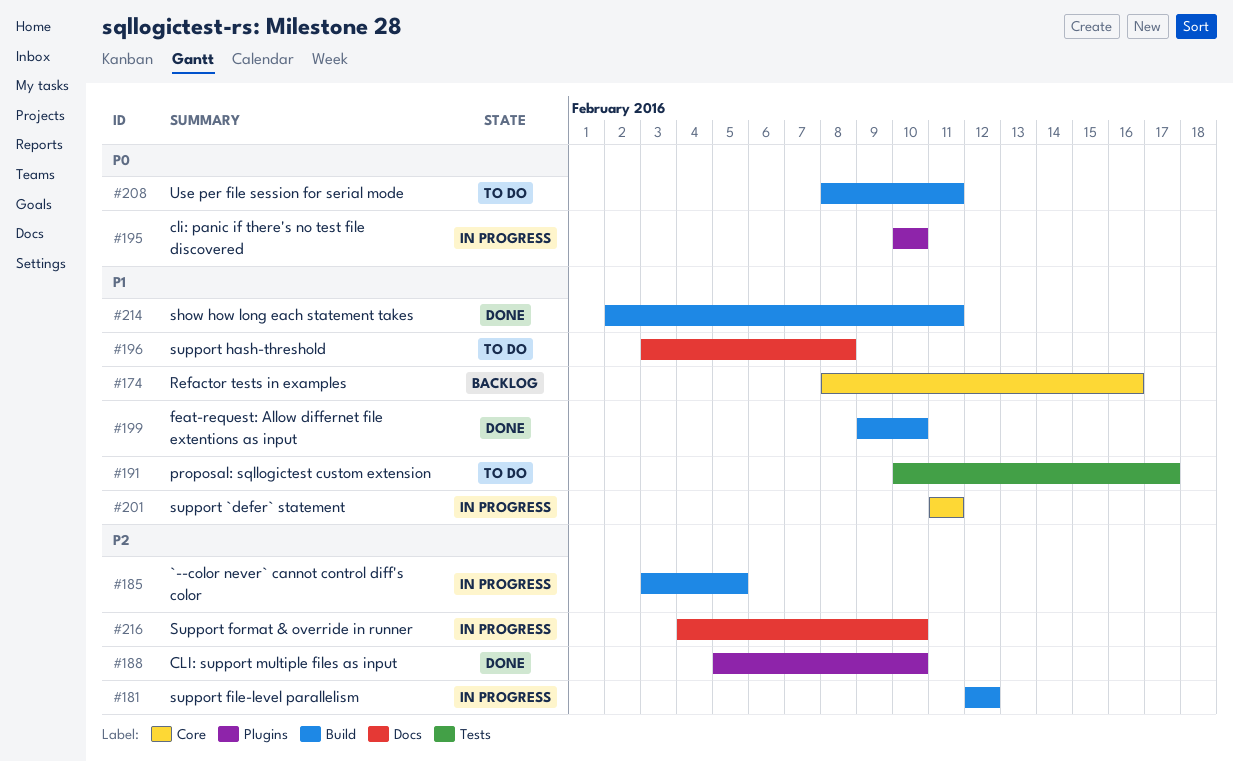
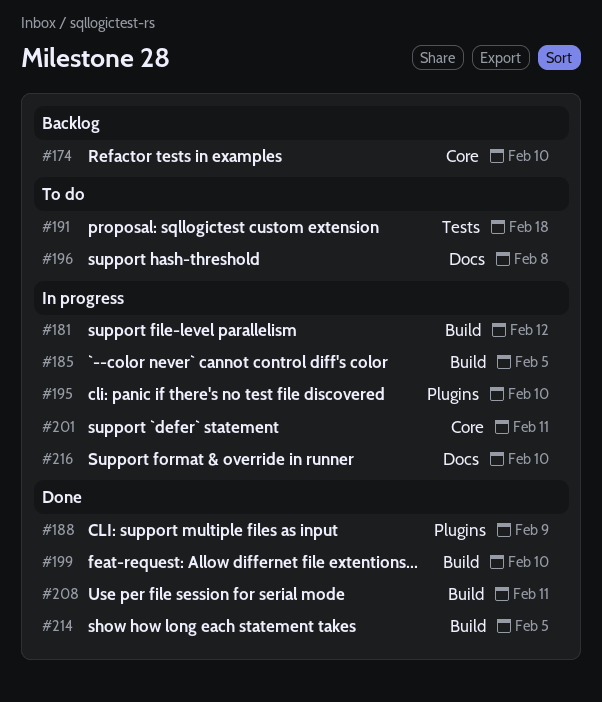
#174, due: Feb 16 -> Feb 10
#188, due: Feb 10 -> Feb 9
#191, due: Feb 17 -> Feb 18
#208, status: To do -> Done
#214, due: Feb 11 -> Feb 5

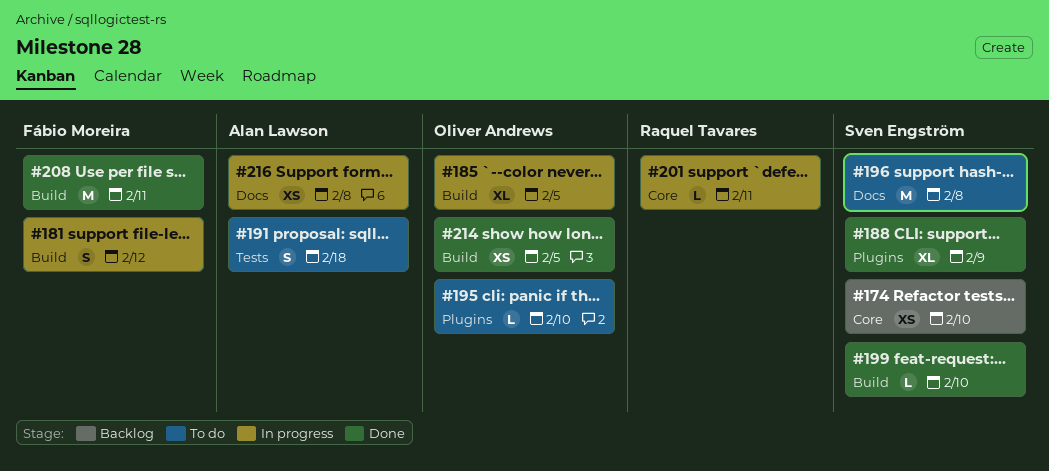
#195, status: In progress -> To do
#216, due: Feb 10 -> Feb 8

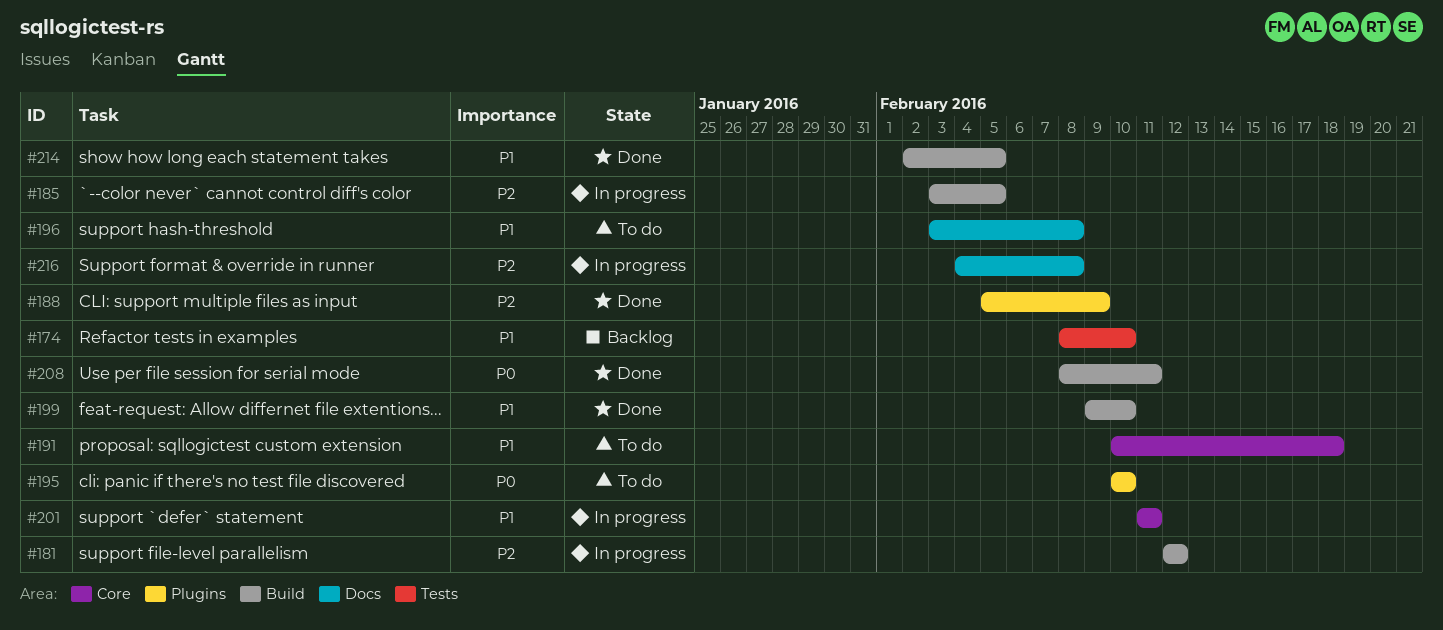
#174, label: Core -> Tests
#191, label: Tests -> Core

